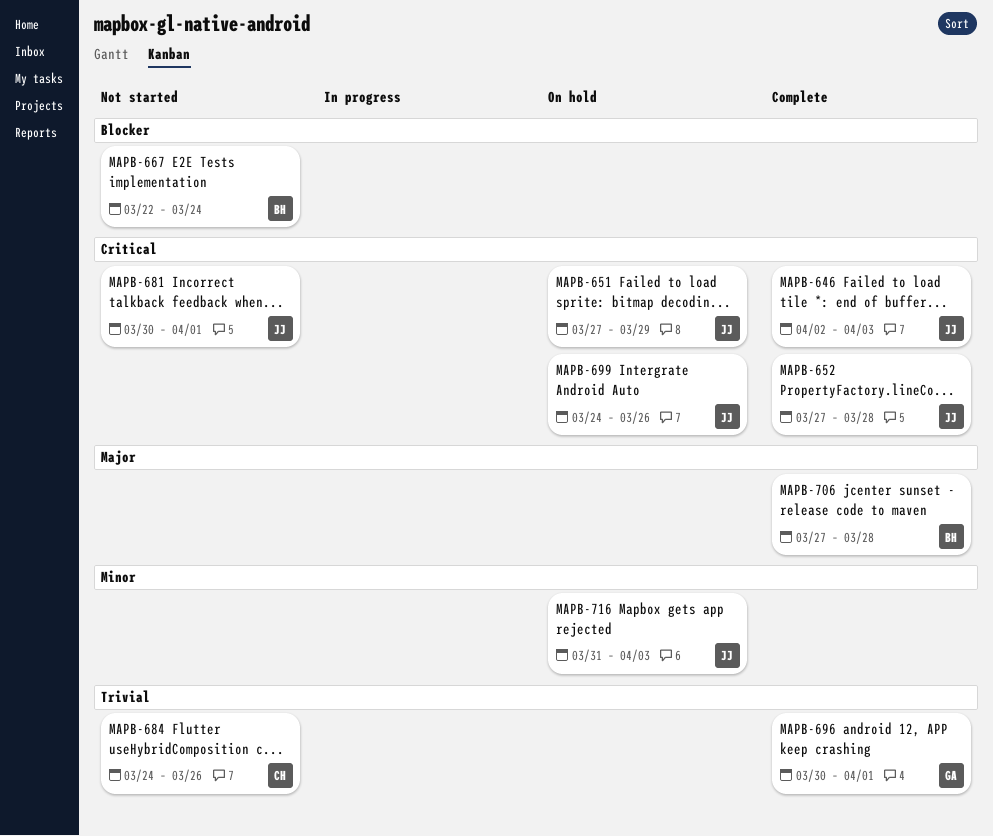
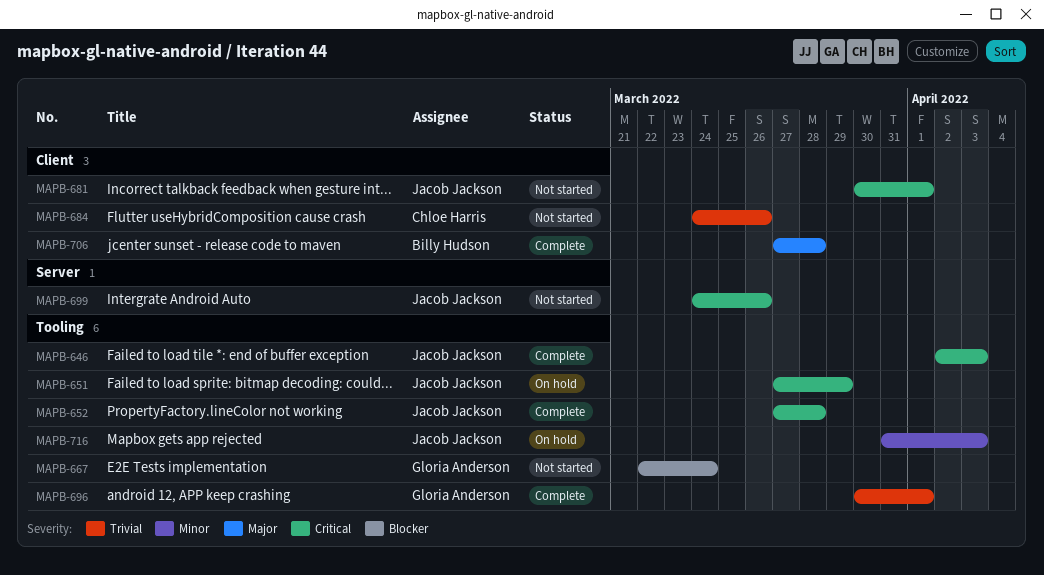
MAPB-667, owner: Billy Hudson -> Gloria Anderson
MAPB-699, status: On hold -> Not started

